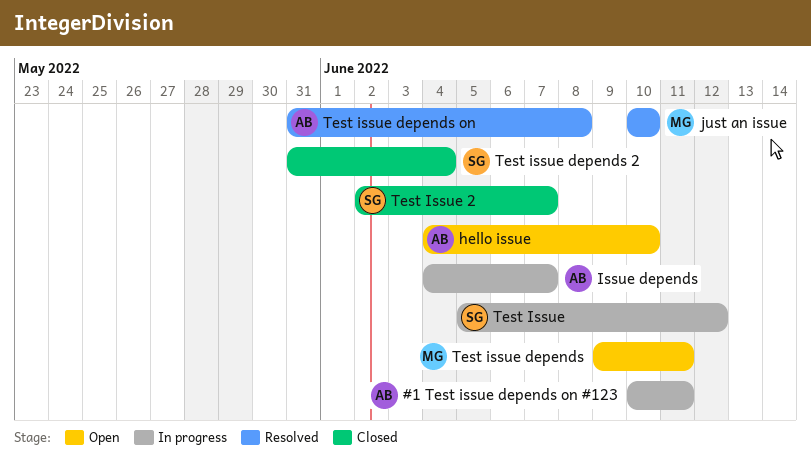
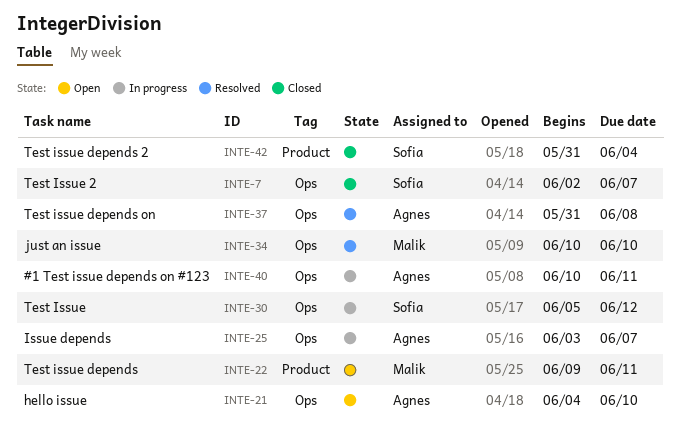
Issue depends, start: Jun 4 -> Jun 3

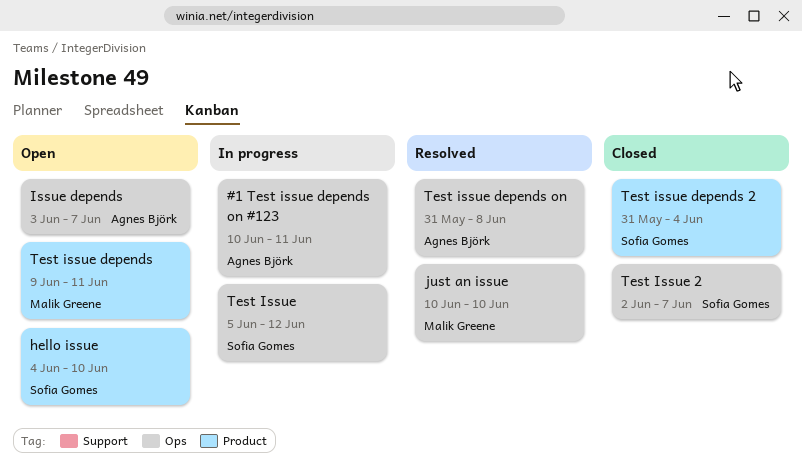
hello issue, owner: Agnes Björk -> Sofia Gomes
hello issue, label: Ops -> Product
Issue depends, status: In progress -> Open

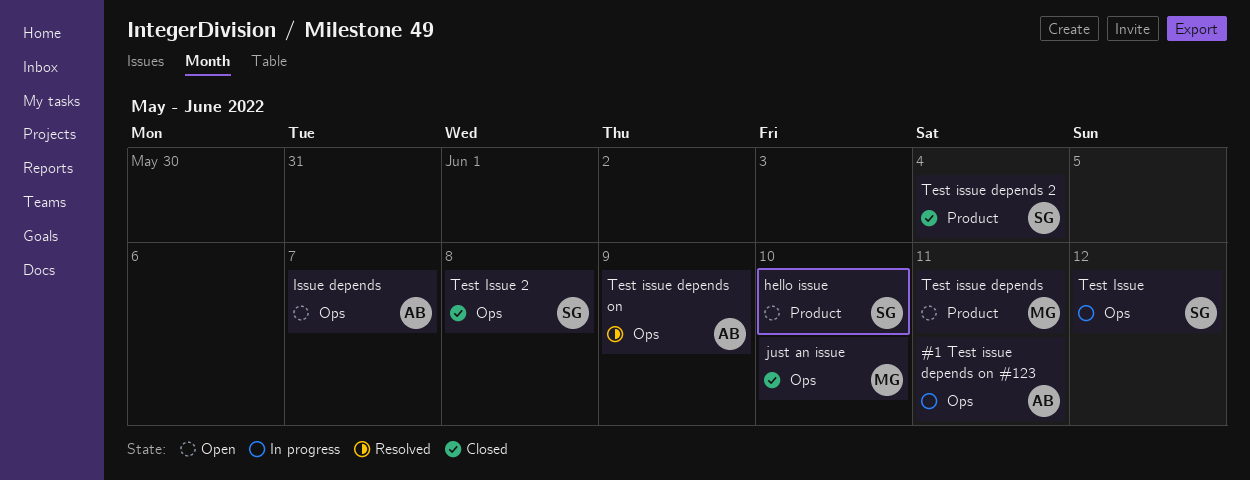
just an issue, status: Resolved -> Closed
Test Issue 2, due: Jun 7 -> Jun 8
Test issue depends on, due: Jun 8 -> Jun 9

